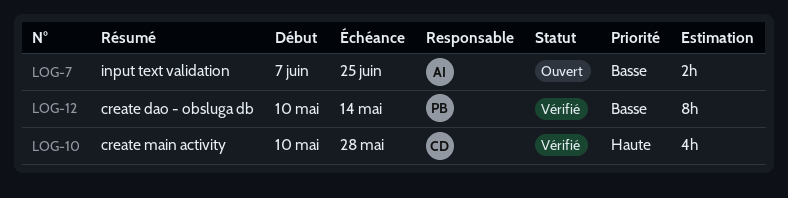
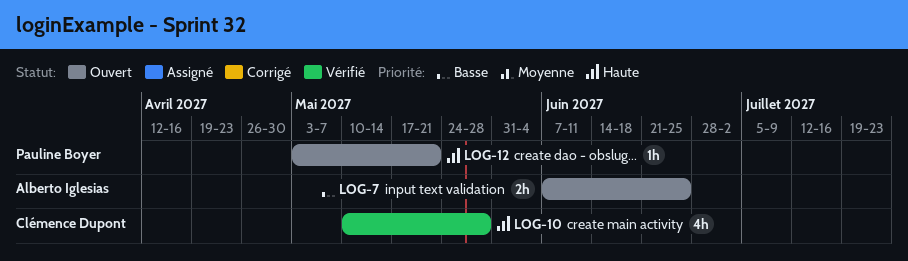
LOG-12, status: Vérifié -> Ouvert
LOG-12, priority: Basse -> Haute
LOG-12, estimate: 8h -> 1h
LOG-12, start: May 10 -> May 3
LOG-12, due: May 14 -> May 21

